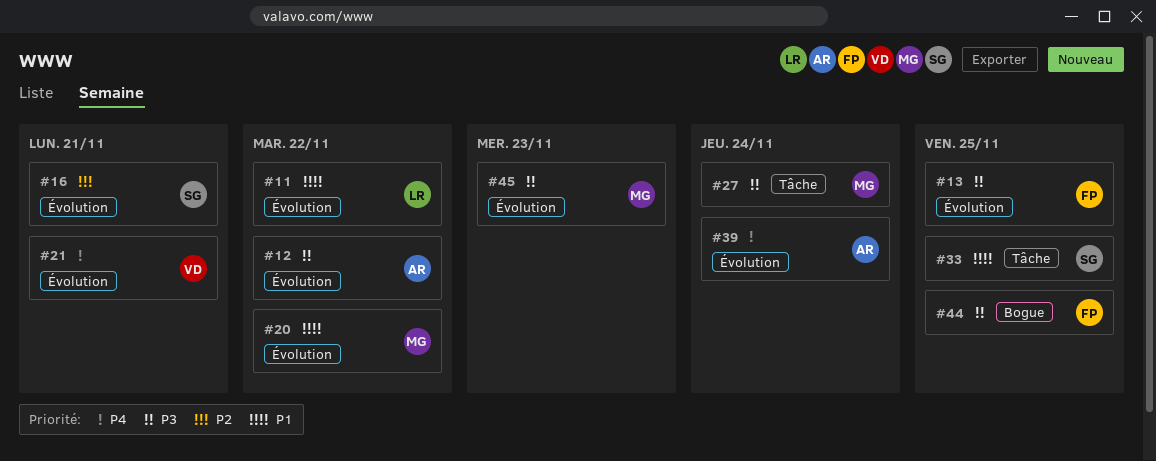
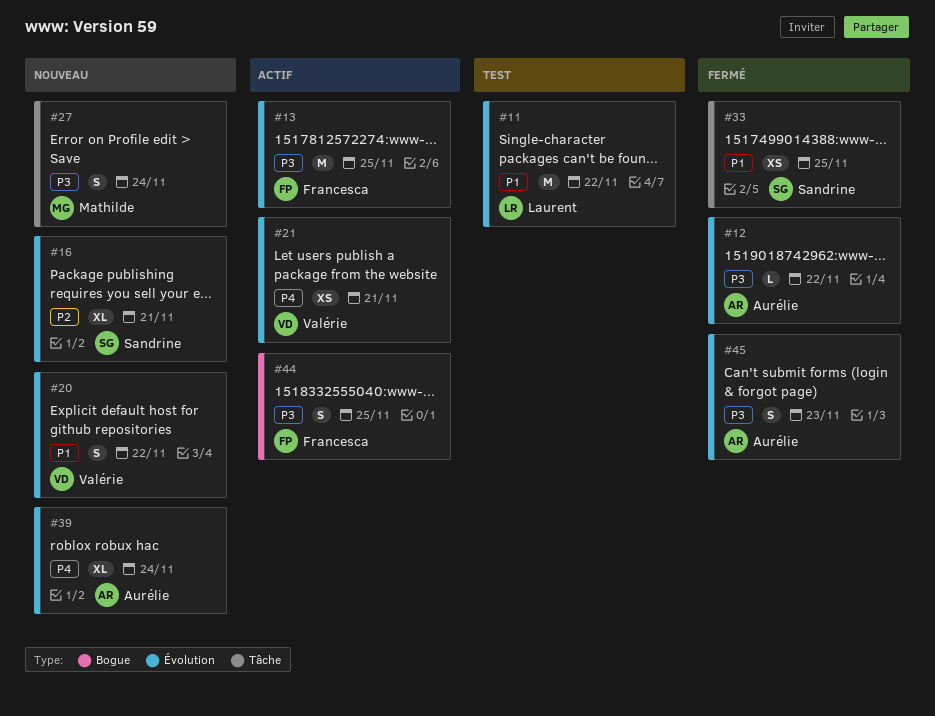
#20, owner: Mathilde -> Valérie
#45, owner: Mathilde -> Aurélie

